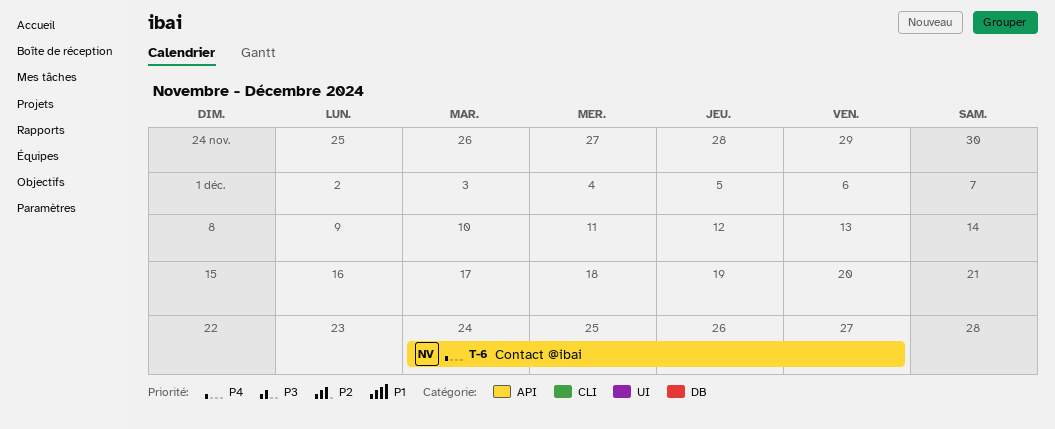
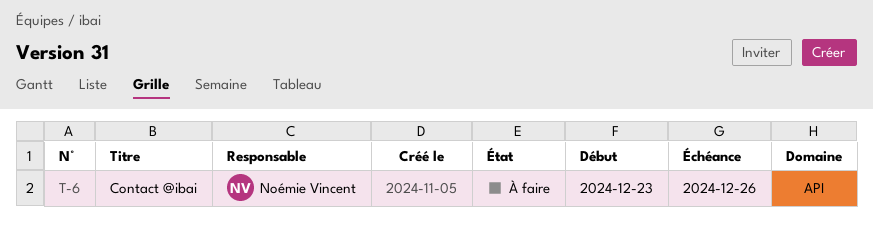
T-6, start: Dec 24 -> Dec 23
T-6, due: Dec 27 -> Dec 26

